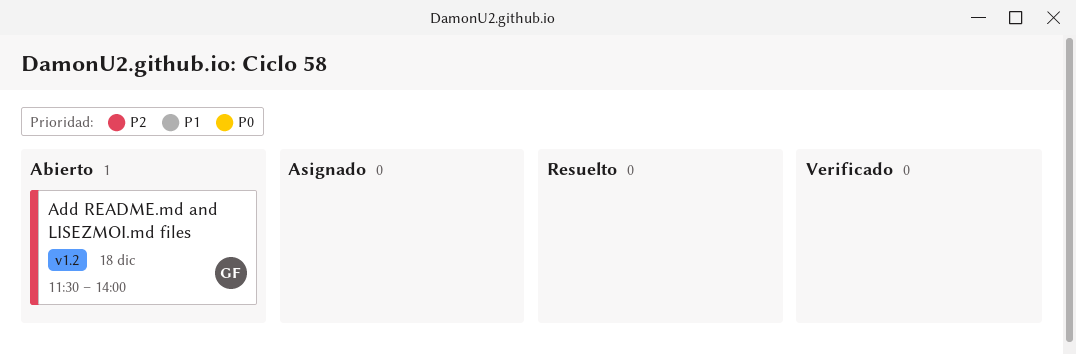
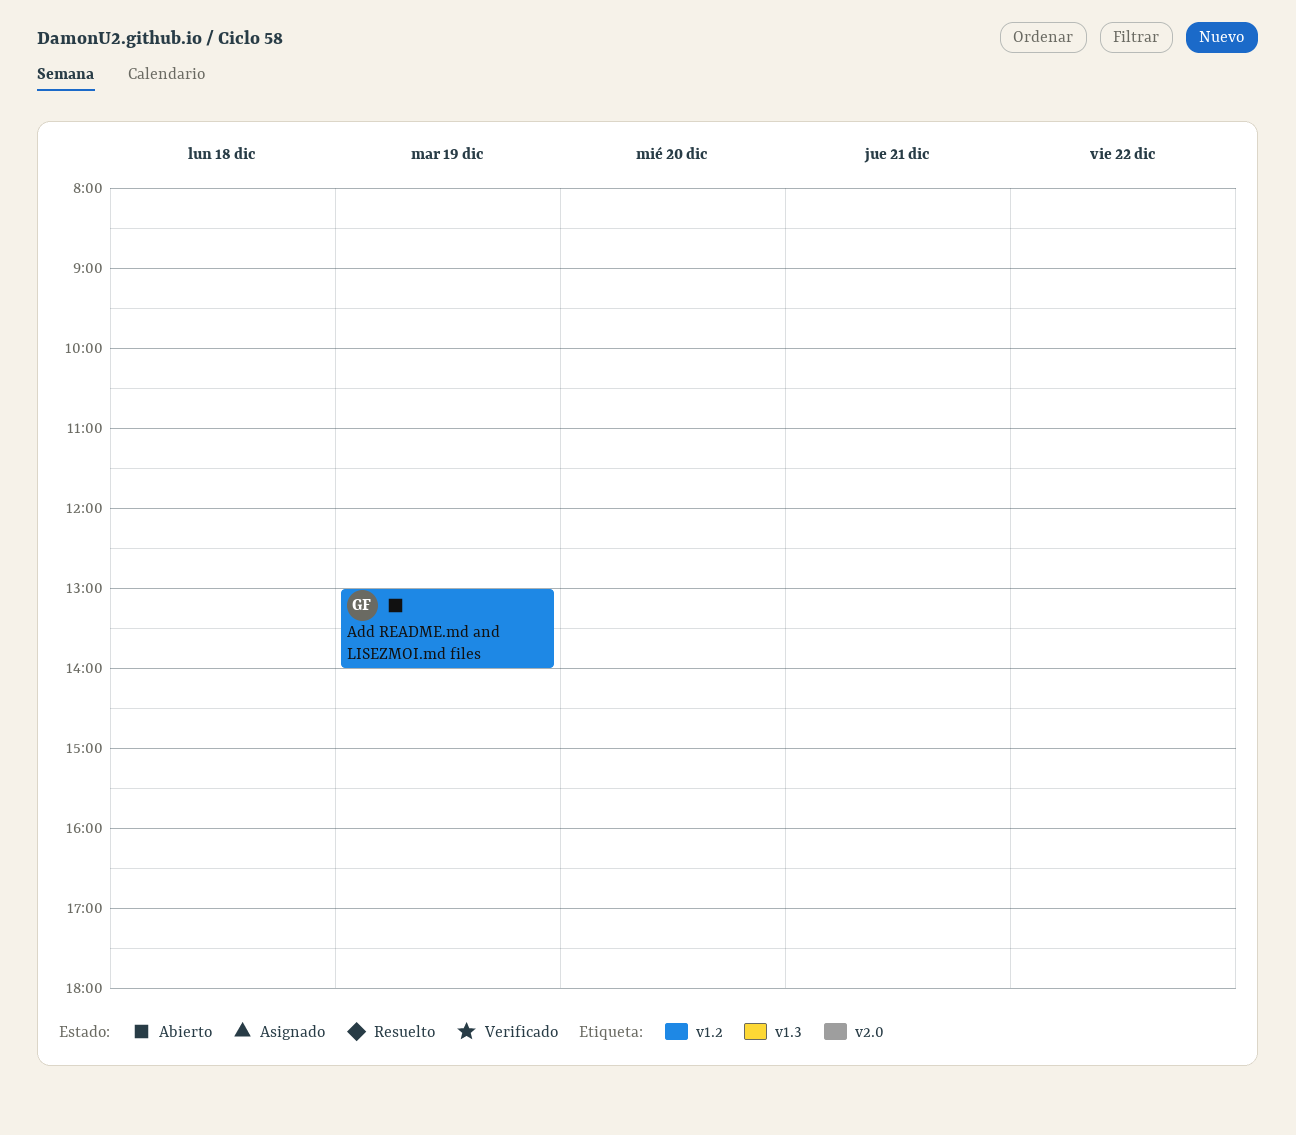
Add README.md and LISEZMOI.md files, day: Dec 18 -> Dec 19
Add README.md and LISEZMOI.md files, begins: 11:30 -> 13:00

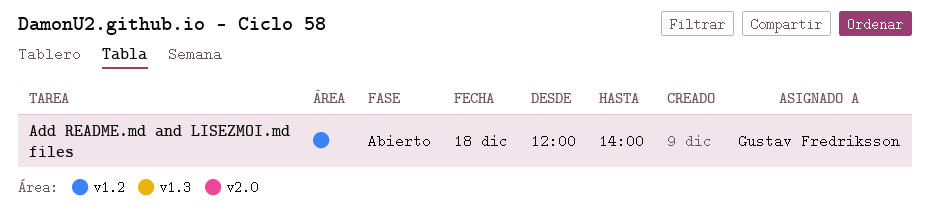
Add README.md and LISEZMOI.md files, day: Dec 19 -> Dec 18
Add README.md and LISEZMOI.md files, begins: 13:00 -> 12:00

